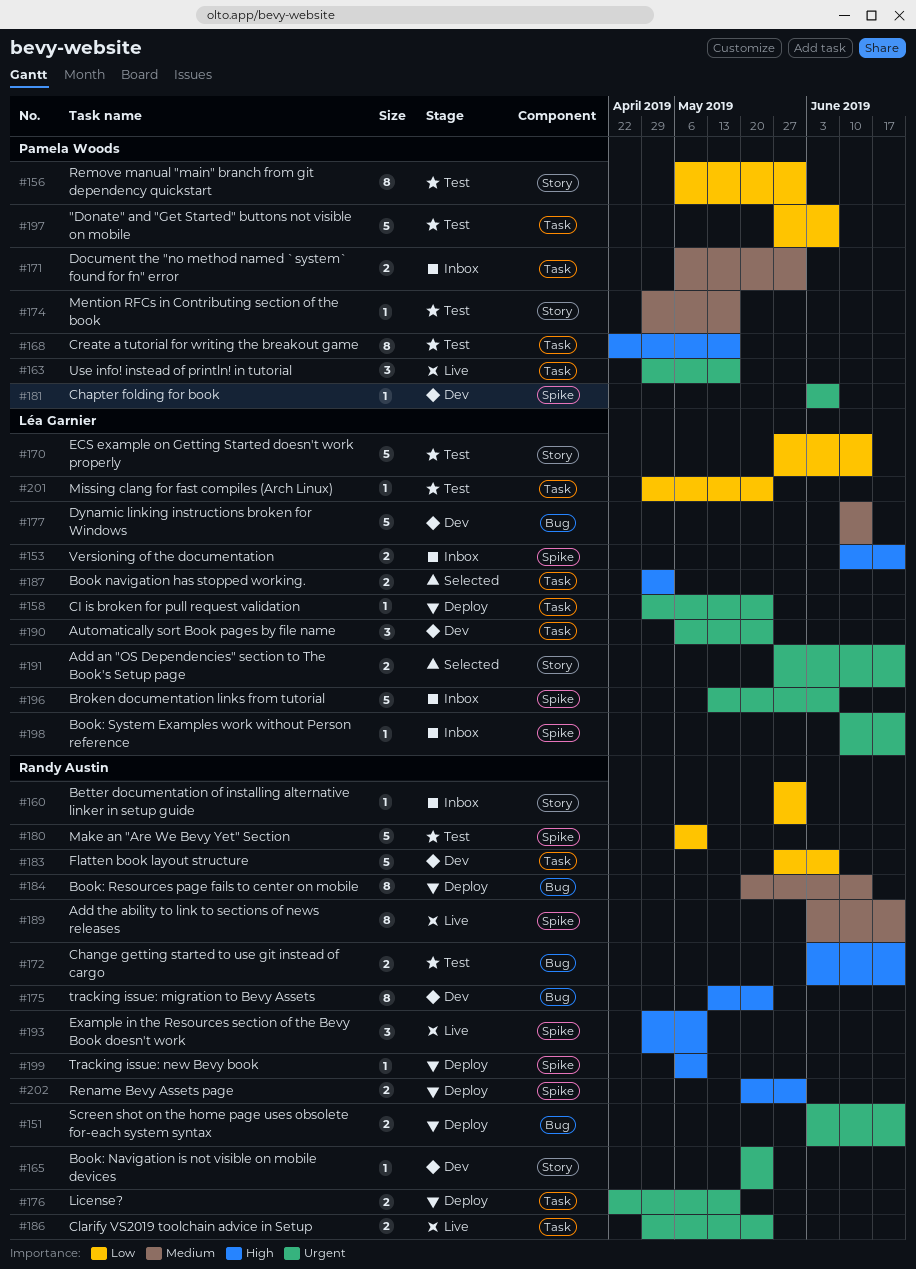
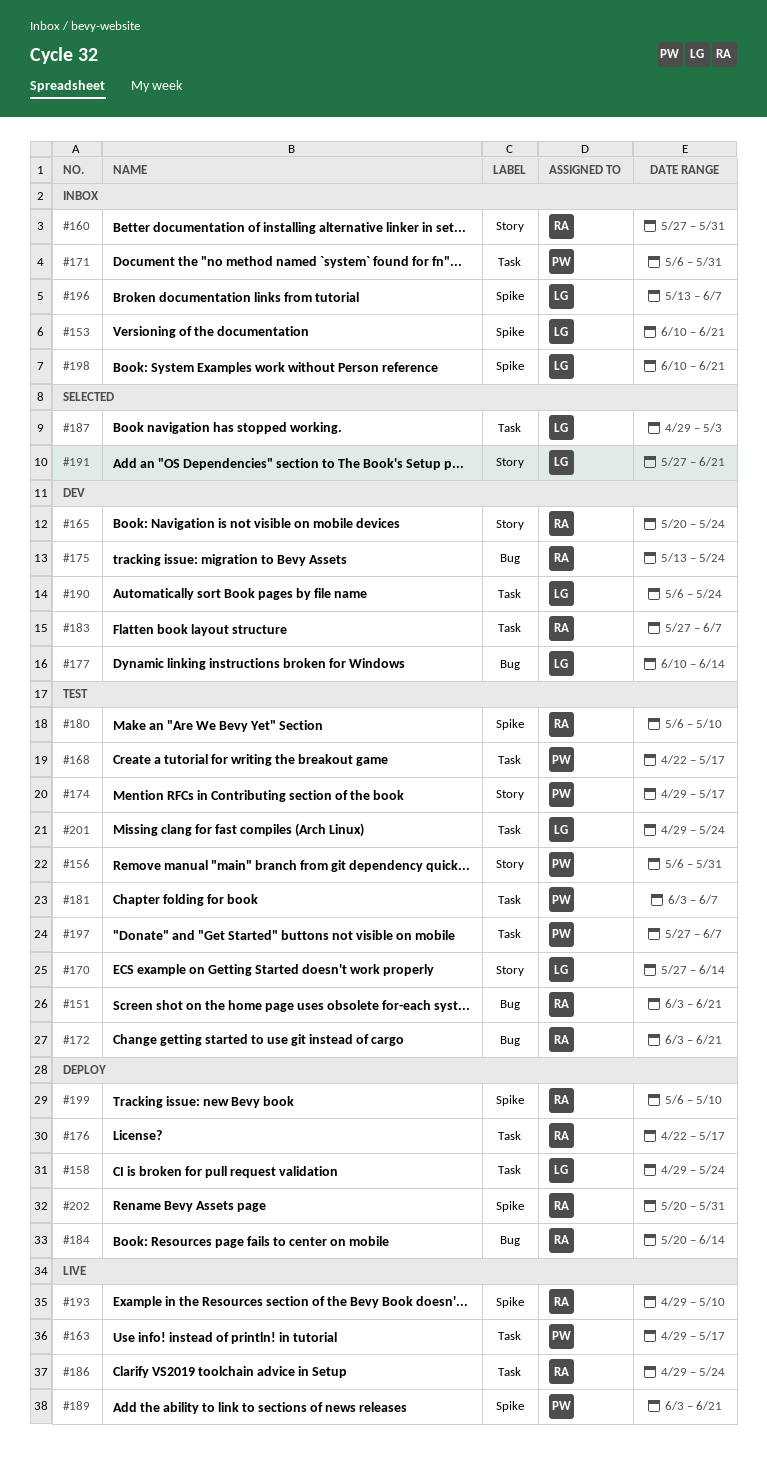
#151, status: Deploy -> Test
#181, status: Dev -> Test
#181, label: Spike -> Task
#189, owner: Randy Austin -> Pamela Woods

